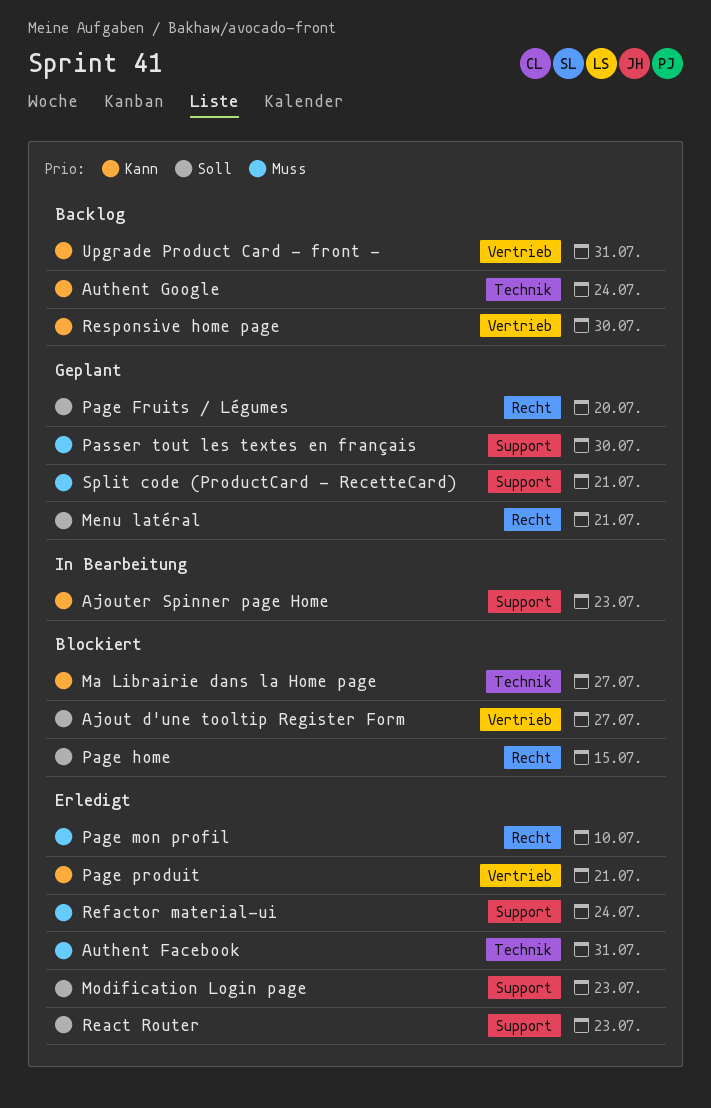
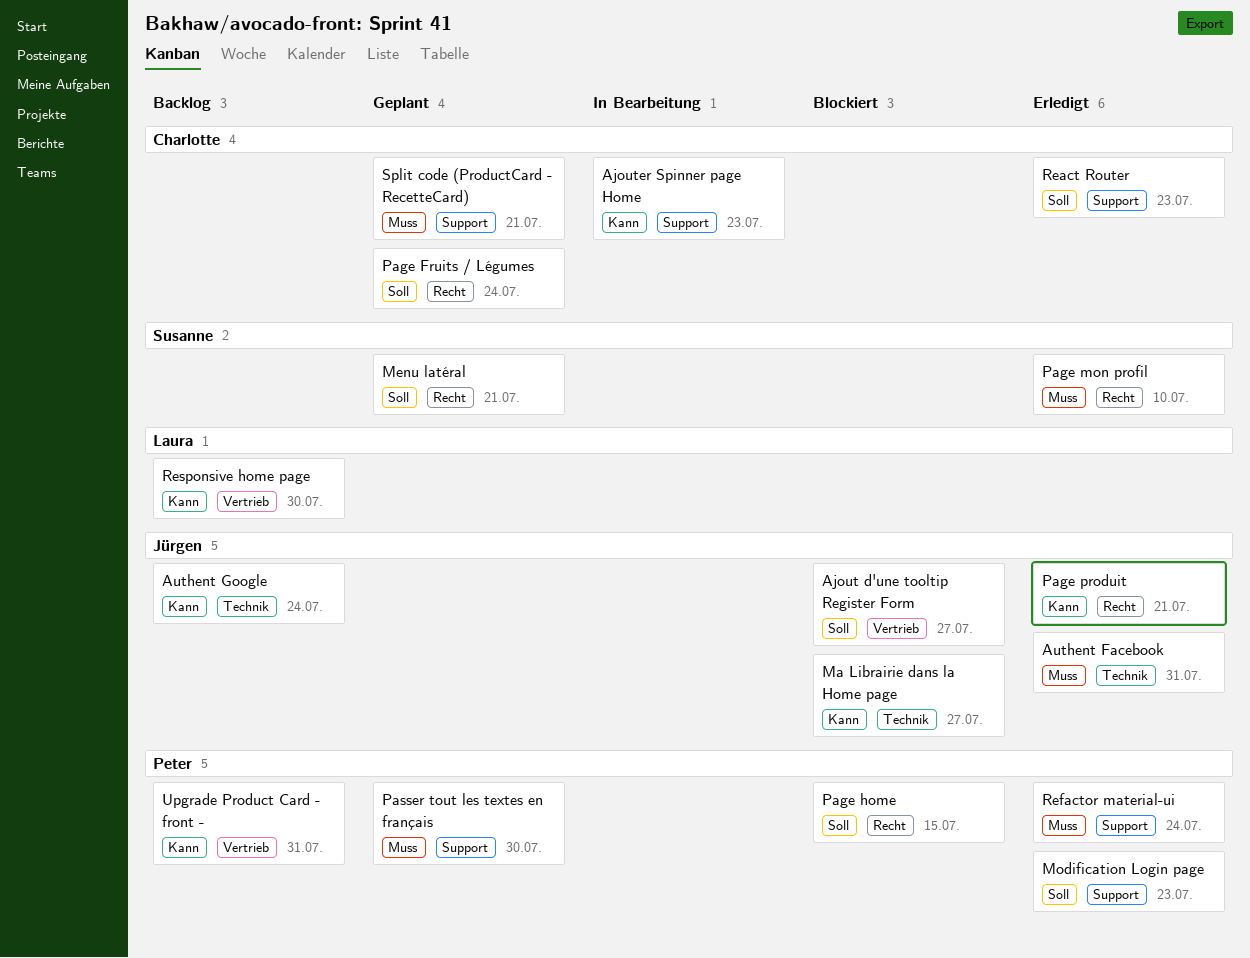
Page Fruits / Légumes, due: Jul 20 -> Jul 24
Page produit, label: Vertrieb -> Recht

